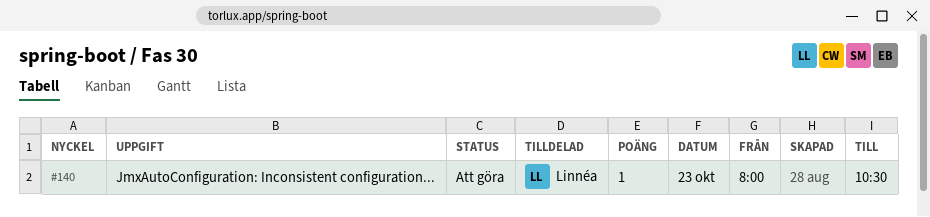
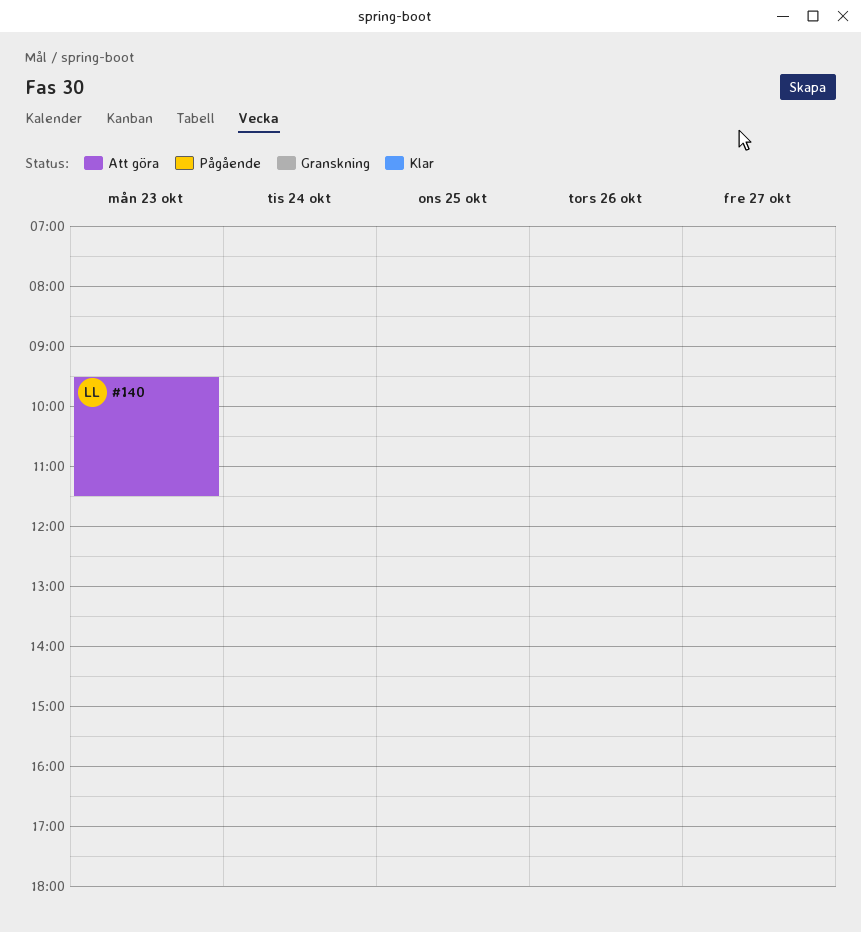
#140, begins: 08:00 -> 09:30
#140, ends: 10:30 -> 11:30

